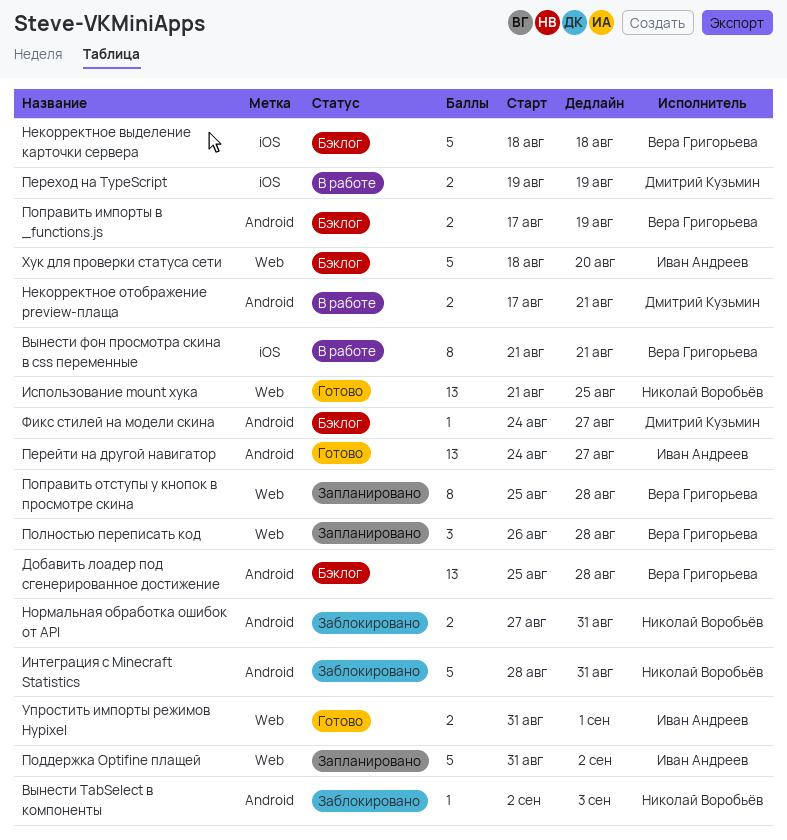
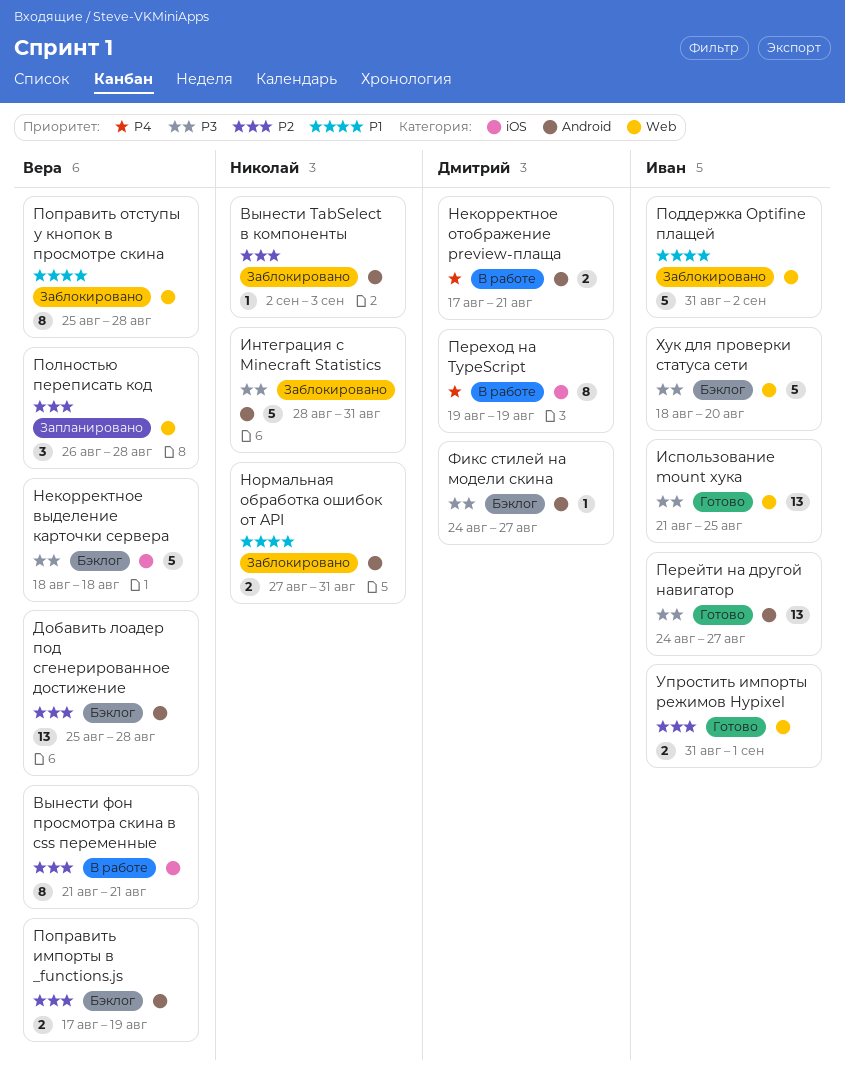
Использование mount хука, owner: Николай Воробьёв -> Иван Андреев
Переход на TypeScript, estimate: 2 -> 8
Поддержка Optifine плащей, status: Запланировано -> Заблокировано
Поправить отступы у кнопок в просмотре скина, status: Запланировано -> Заблокировано

